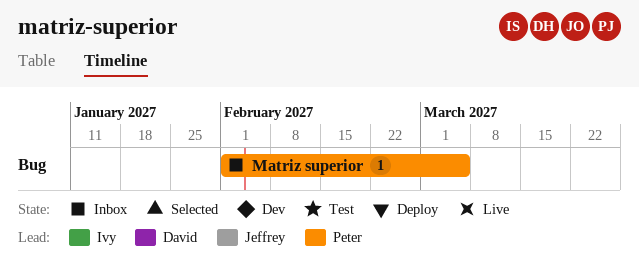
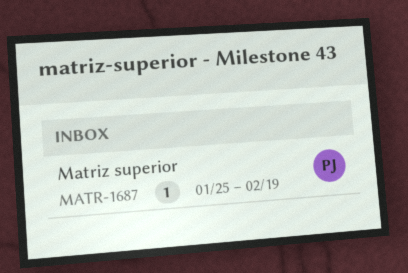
Matriz superior, start: Feb 1 -> Jan 25
Matriz superior, due: Mar 5 -> Feb 19

